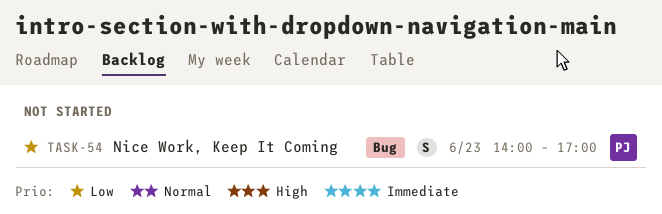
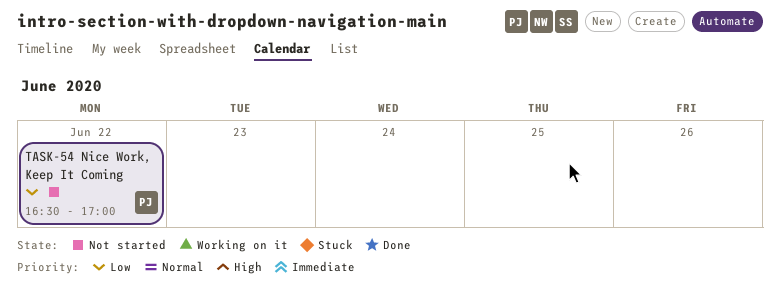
TASK-54, day: Jun 23 -> Jun 22
TASK-54, begins: 14:00 -> 16:30

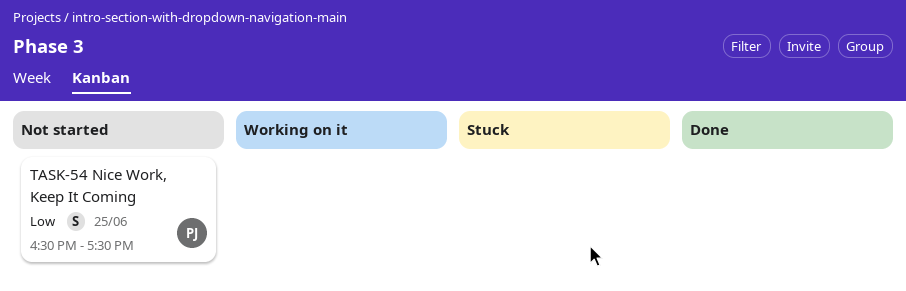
TASK-54, day: Jun 22 -> Jun 25
TASK-54, ends: 17:00 -> 17:30

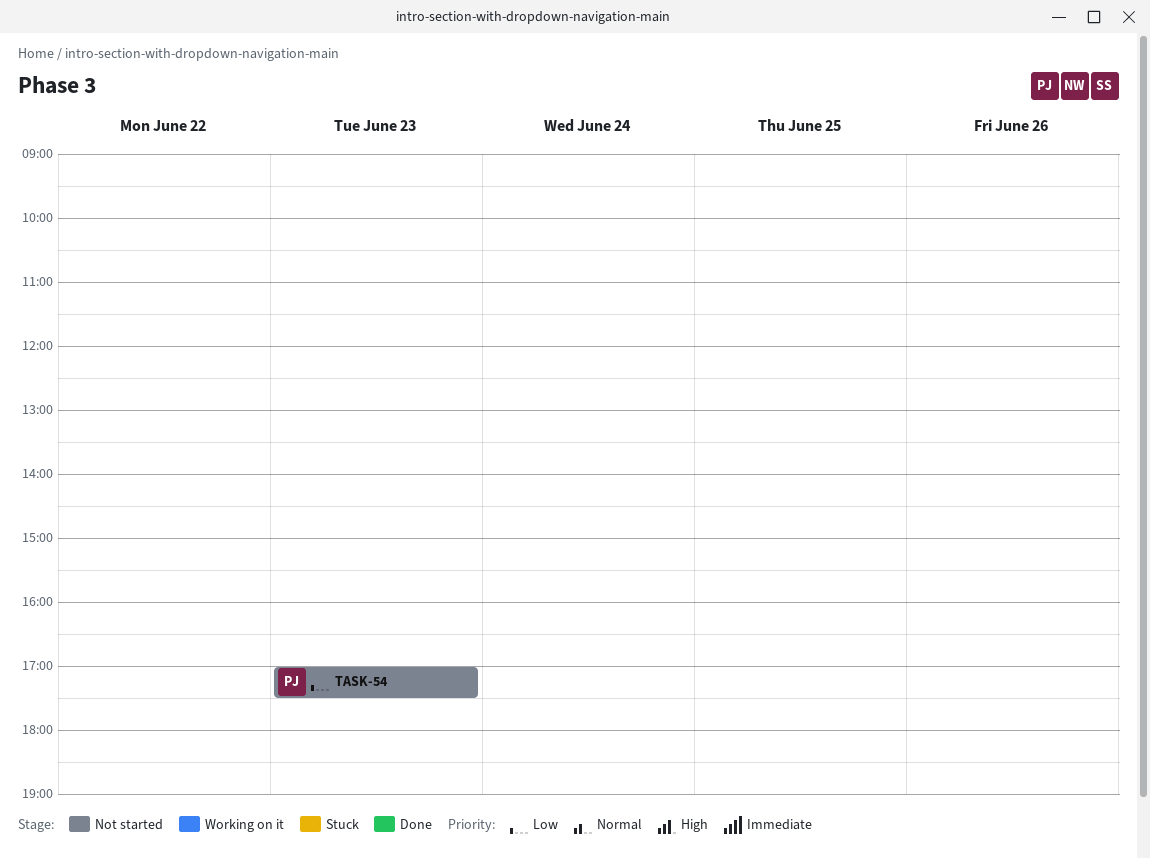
TASK-54, day: Jun 25 -> Jun 23
TASK-54, begins: 16:30 -> 17:00

